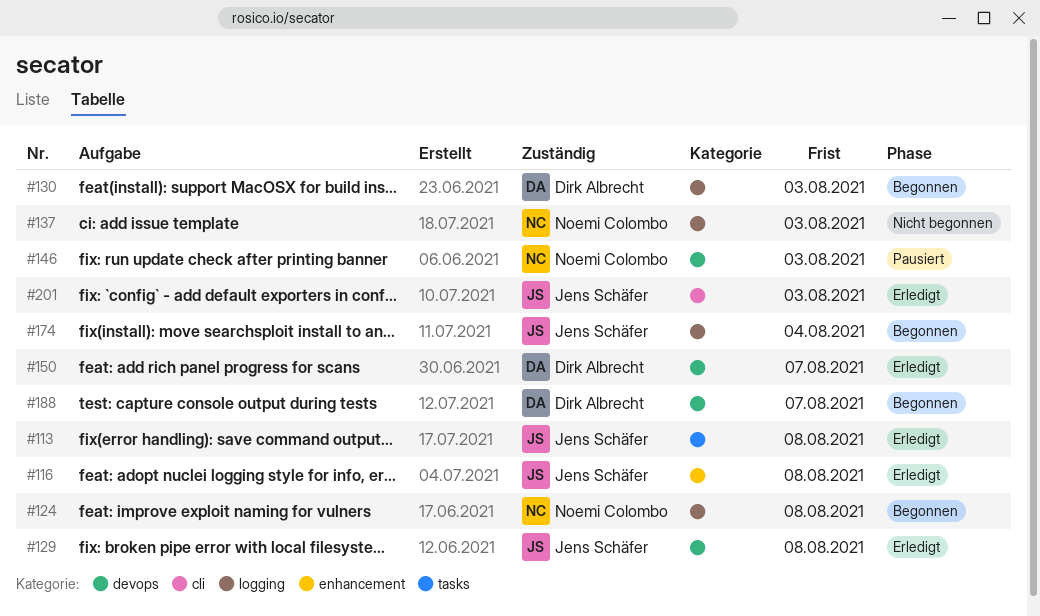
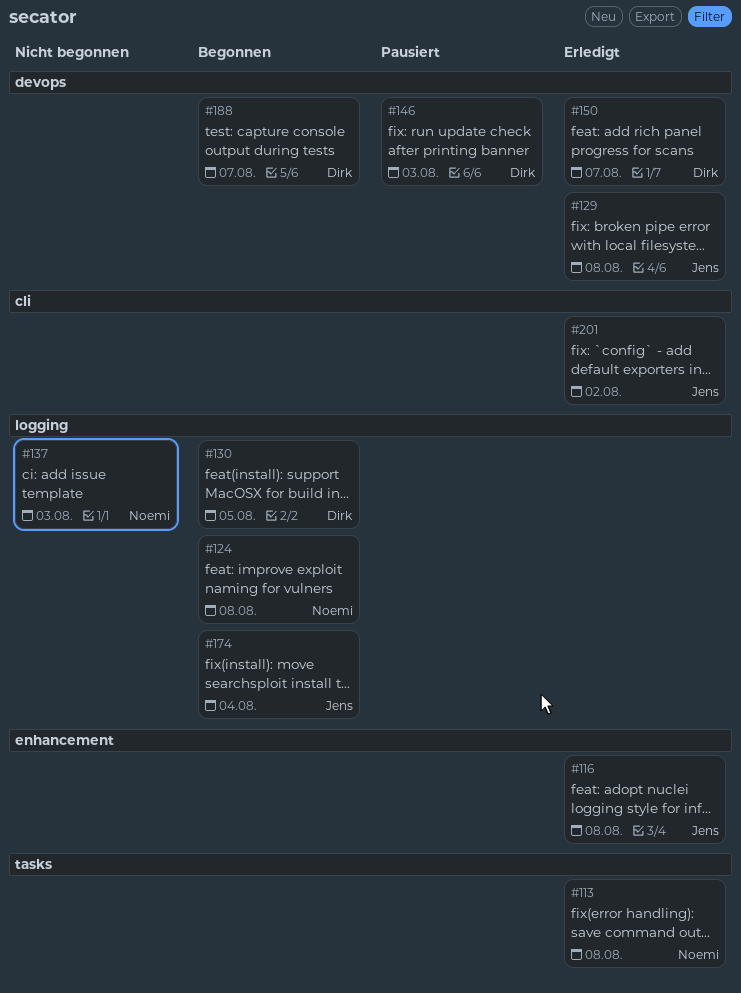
#113, owner: Jens Schäfer -> Noemi Colombo
#130, due: Aug 3 -> Aug 5
#146, owner: Noemi Colombo -> Dirk Albrecht
#201, due: Aug 3 -> Aug 2

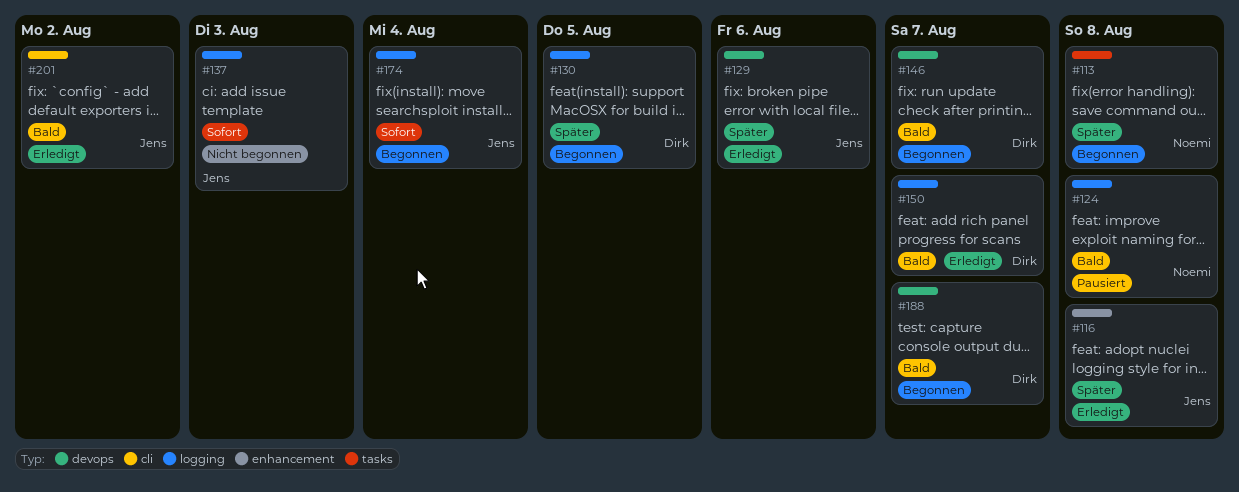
#113, status: Erledigt -> Begonnen
#124, status: Begonnen -> Pausiert
#129, due: Aug 8 -> Aug 6
#137, owner: Noemi -> Jens
#146, status: Pausiert -> Begonnen
#146, due: Aug 3 -> Aug 7
#150, label: devops -> logging

